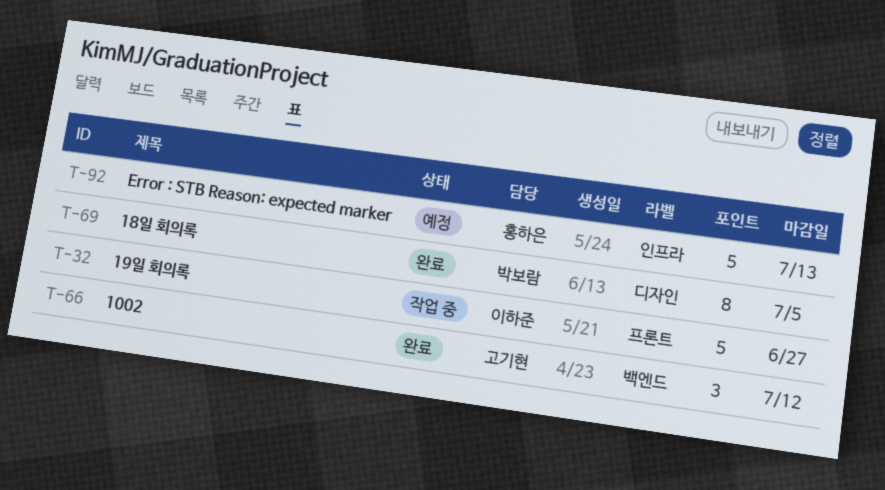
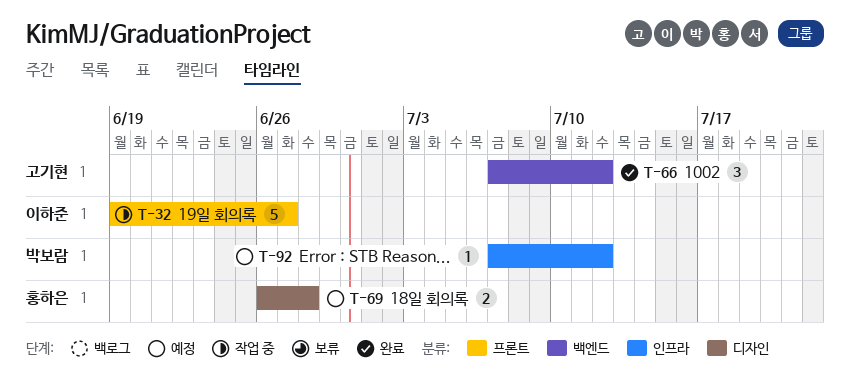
T-69, status: 완료 -> 예정
T-69, owner: 박보람 -> 홍하은
T-69, estimate: 8 -> 2
T-69, due: Jul 5 -> Jun 28
T-92, owner: 홍하은 -> 박보람
T-92, estimate: 5 -> 1
T-92, due: Jul 13 -> Jul 12

